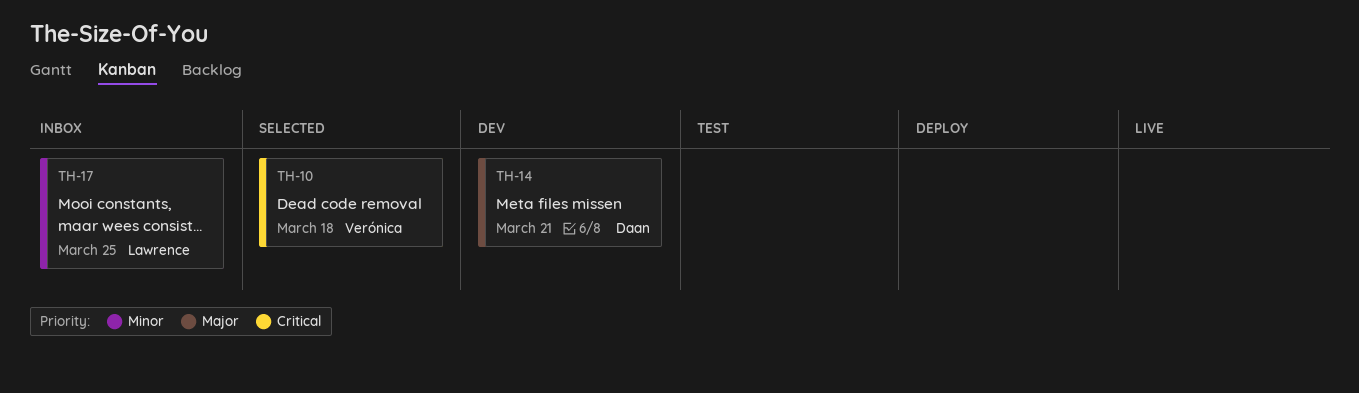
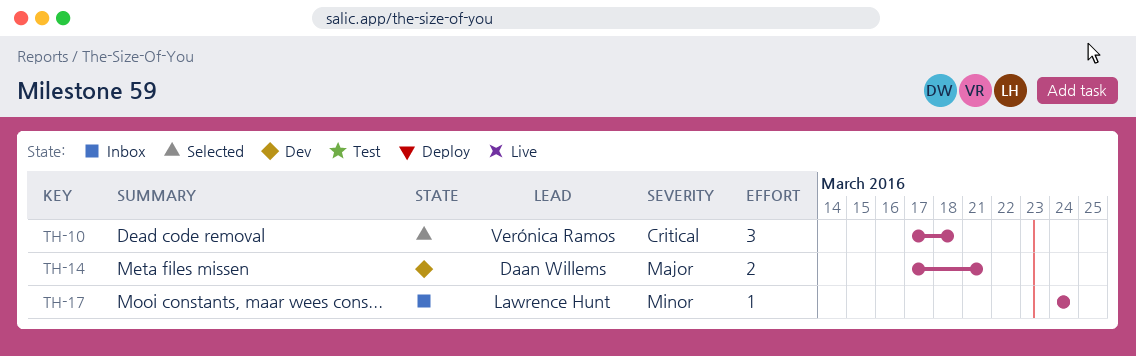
TH-17, due: Mar 25 -> Mar 24

